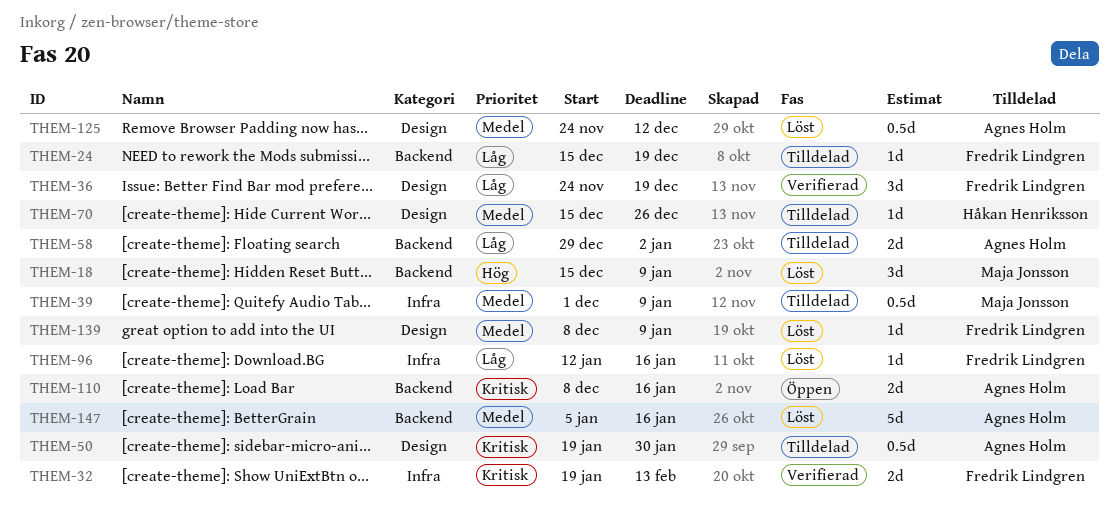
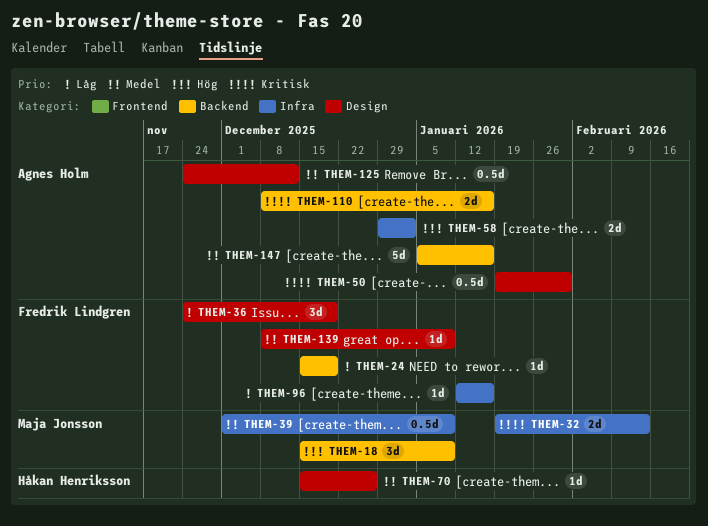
THEM-32, owner: Fredrik Lindgren -> Maja Jonsson
THEM-58, priority: Låg -> Hög
THEM-58, label: Backend -> Infra

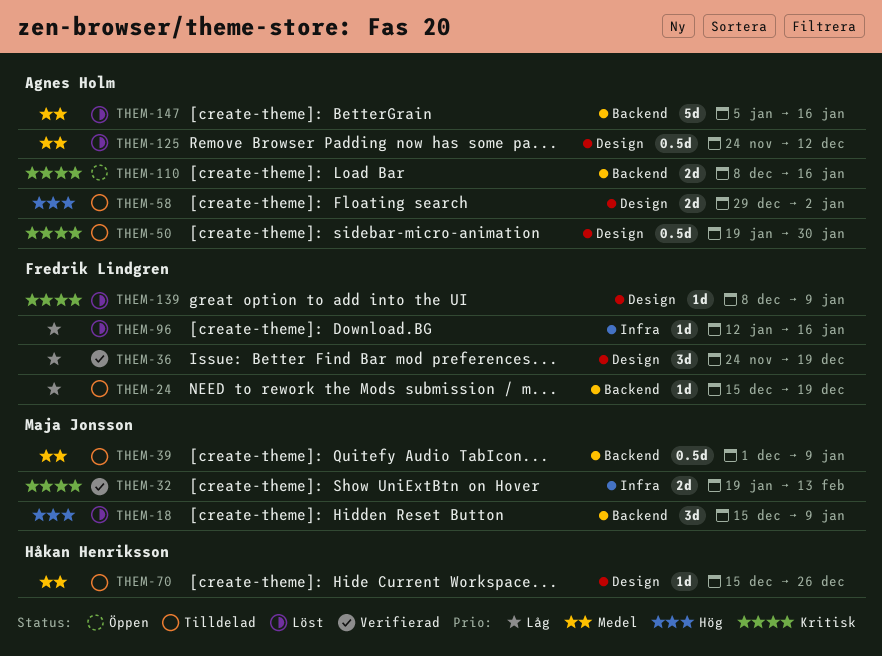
THEM-39, label: Infra -> Backend
THEM-58, label: Infra -> Design
THEM-139, priority: Medel -> Kritisk

